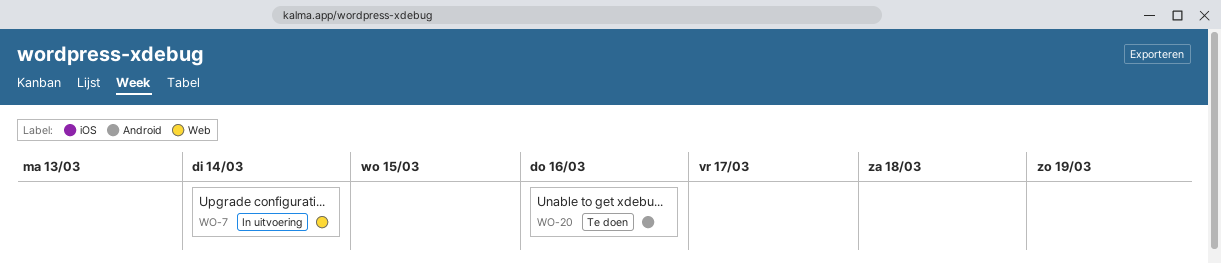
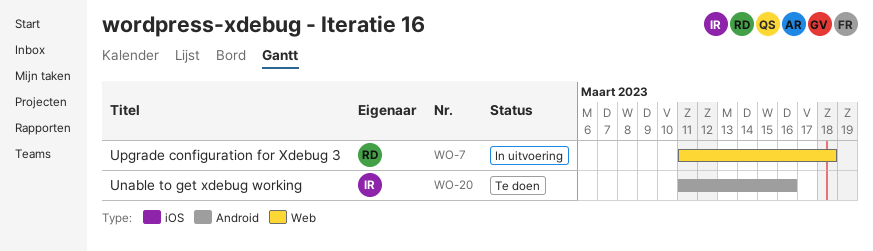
WO-7, due: Mar 14 -> Mar 18

